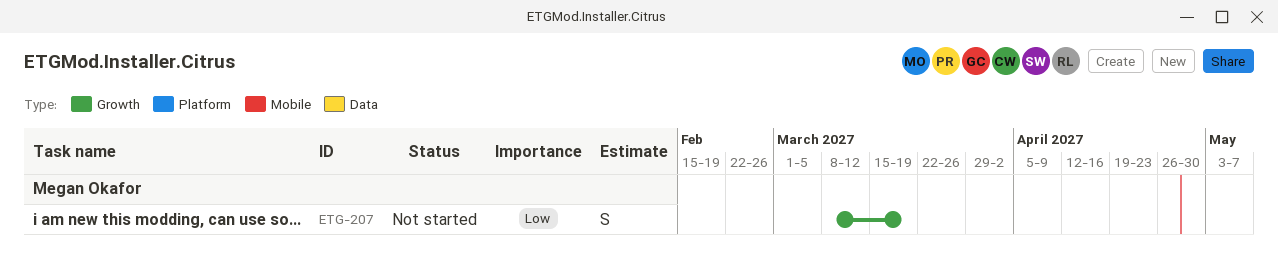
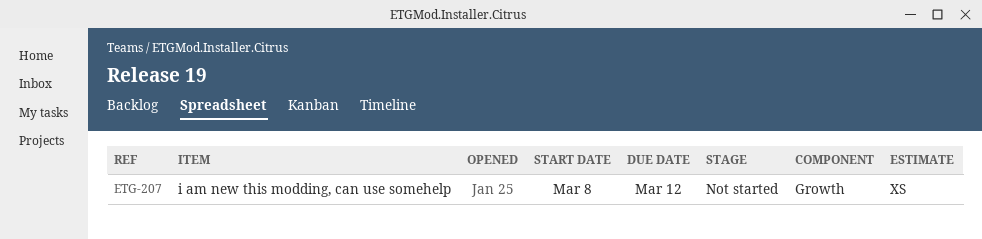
ETG-207, estimate: S -> XS
ETG-207, due: Mar 19 -> Mar 12

